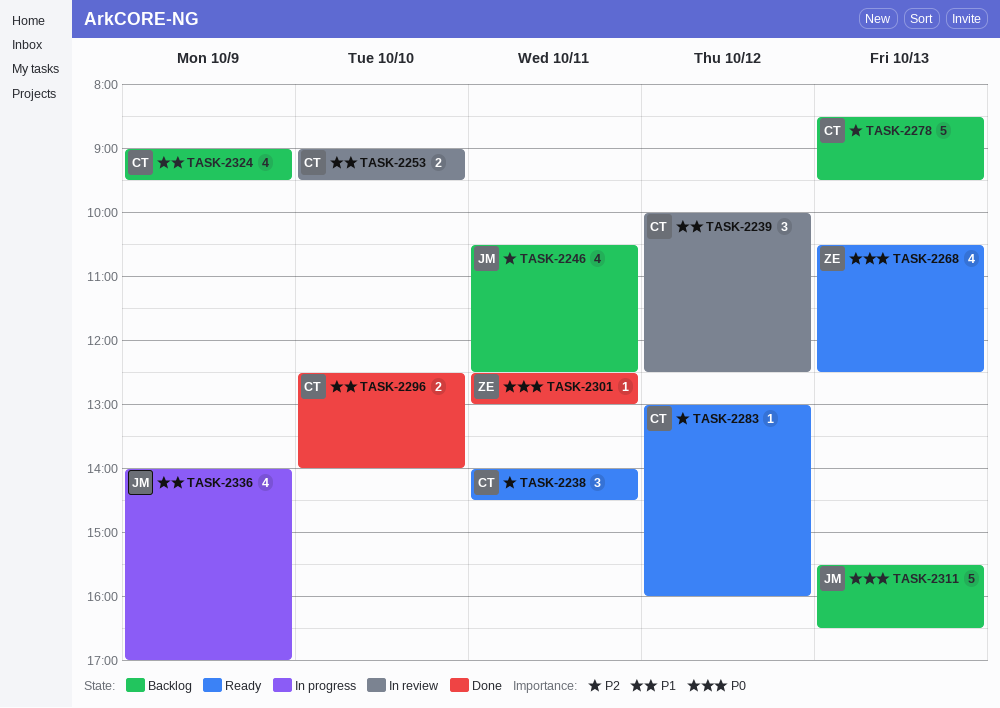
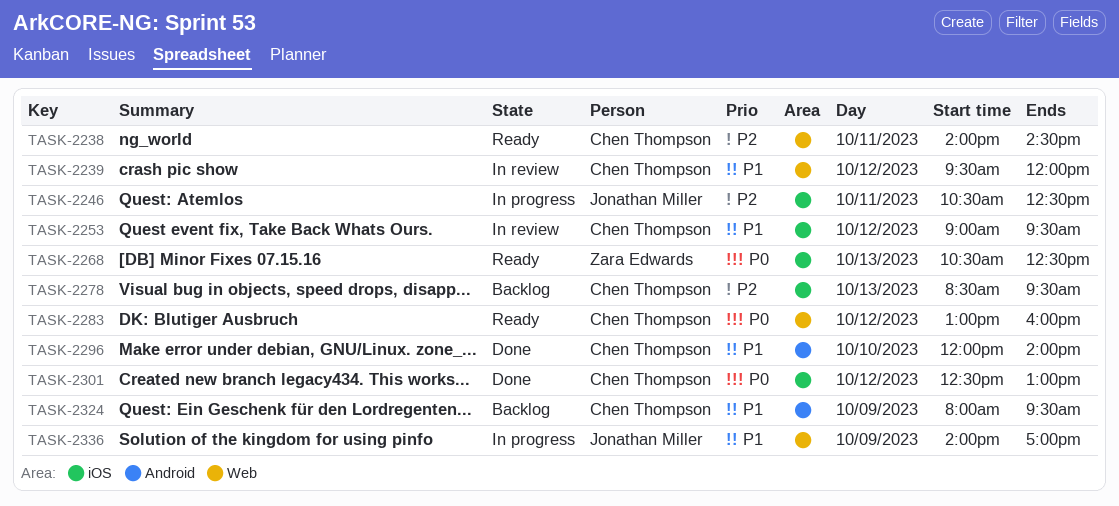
TASK-2239, begins: 10:00 -> 09:30
TASK-2239, ends: 12:30 -> 12:00
TASK-2246, status: Backlog -> In progress
TASK-2253, day: Oct 10 -> Oct 12
TASK-2283, priority: P2 -> P0
TASK-2296, begins: 12:30 -> 12:00
TASK-2301, owner: Zara Edwards -> Chen Thompson
TASK-2301, day: Oct 11 -> Oct 12
TASK-2311: present -> none
TASK-2324, begins: 09:00 -> 08:00

